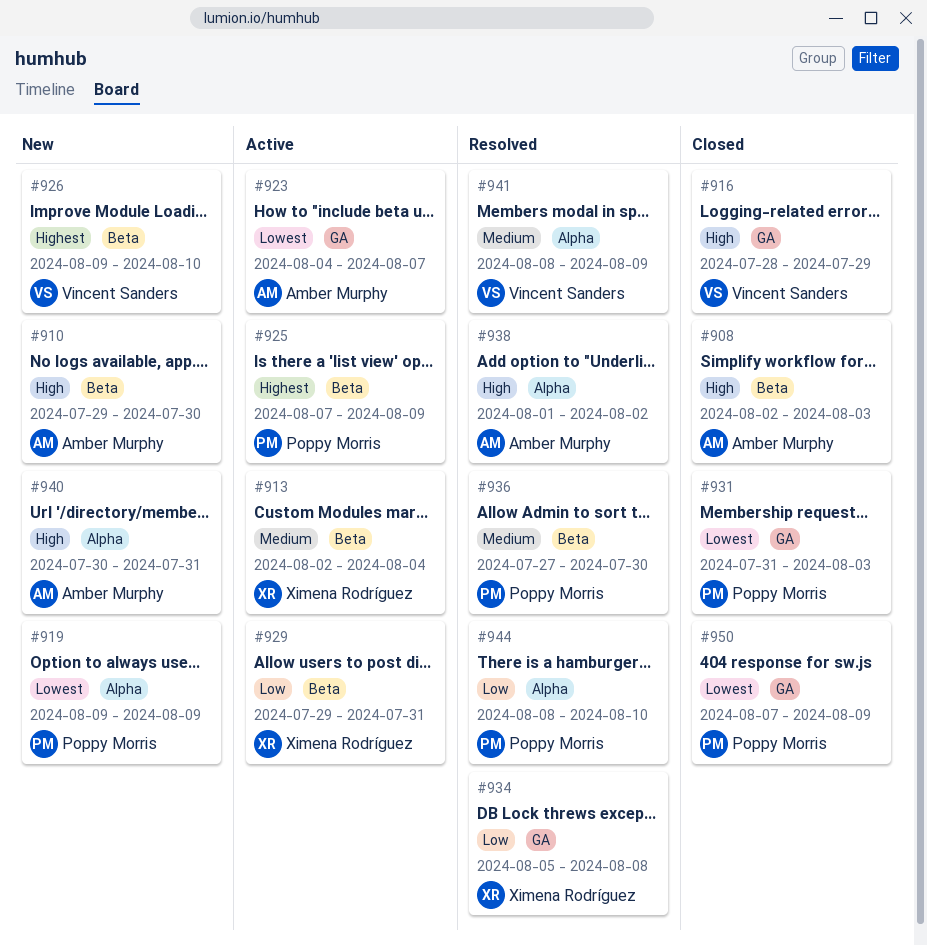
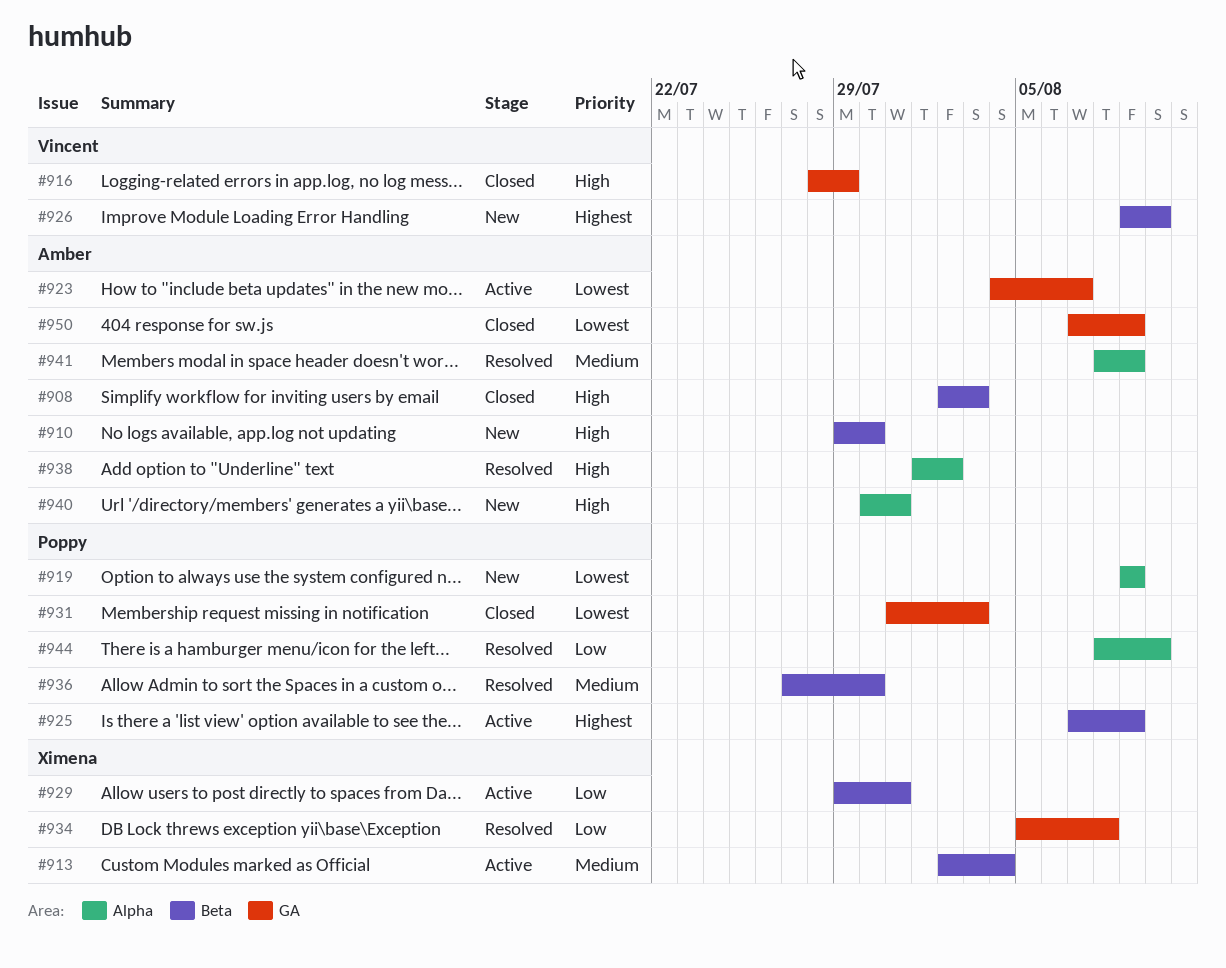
#941, owner: Vincent Sanders -> Amber Murphy
#950, owner: Poppy Morris -> Amber Murphy

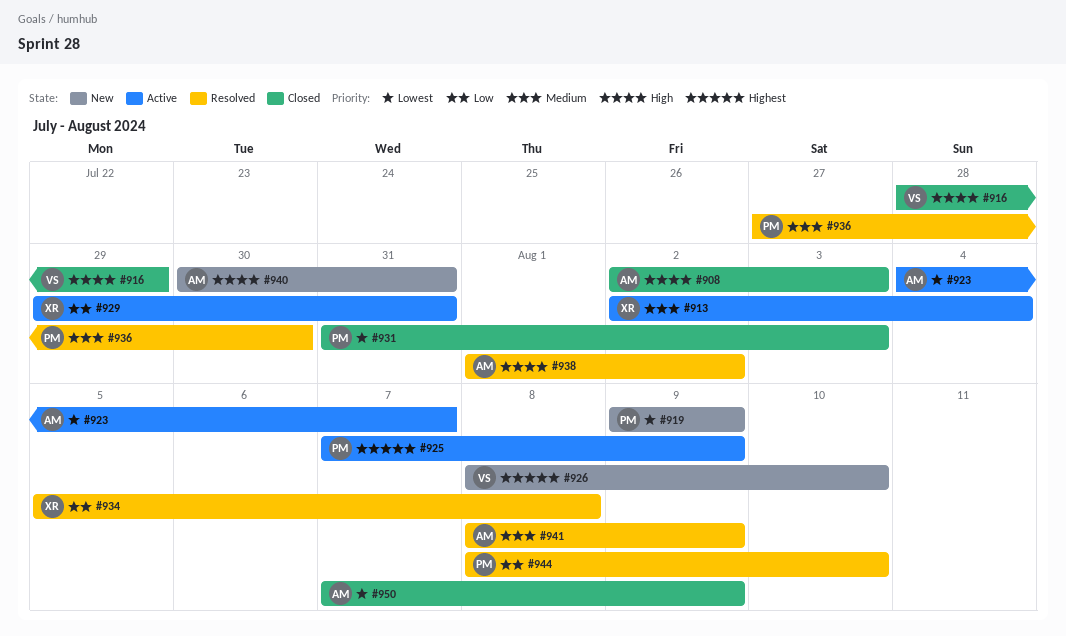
#910: present -> none
#926, start: Aug 9 -> Aug 8

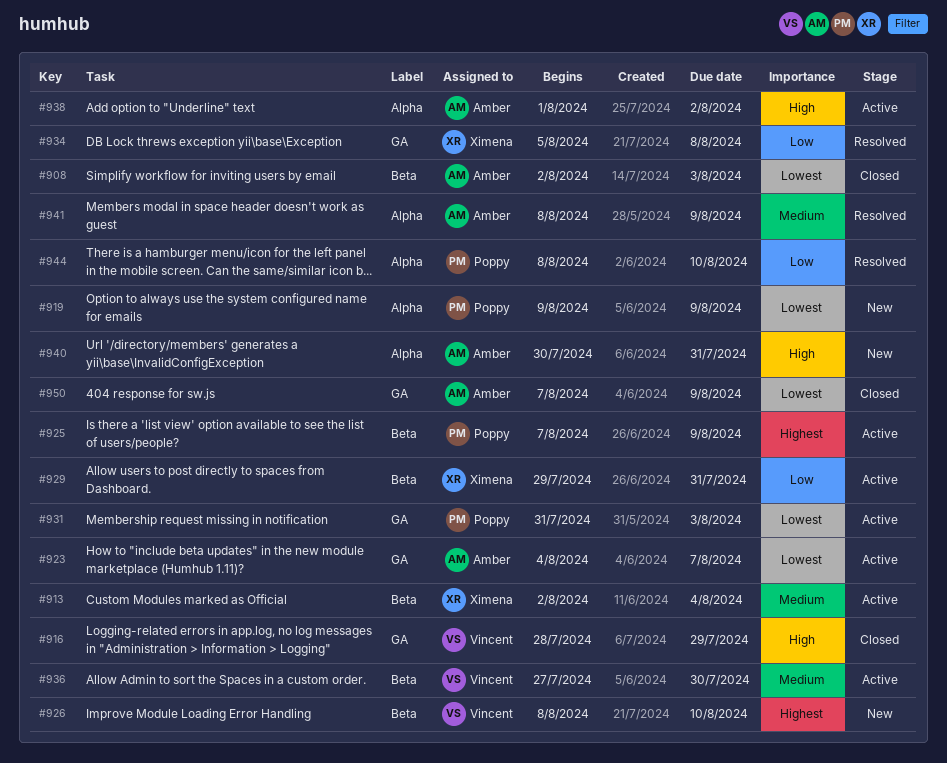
#908, priority: High -> Lowest
#931, status: Closed -> Active
#936, status: Resolved -> Active
#936, owner: Poppy -> Vincent
#938, status: Resolved -> Active

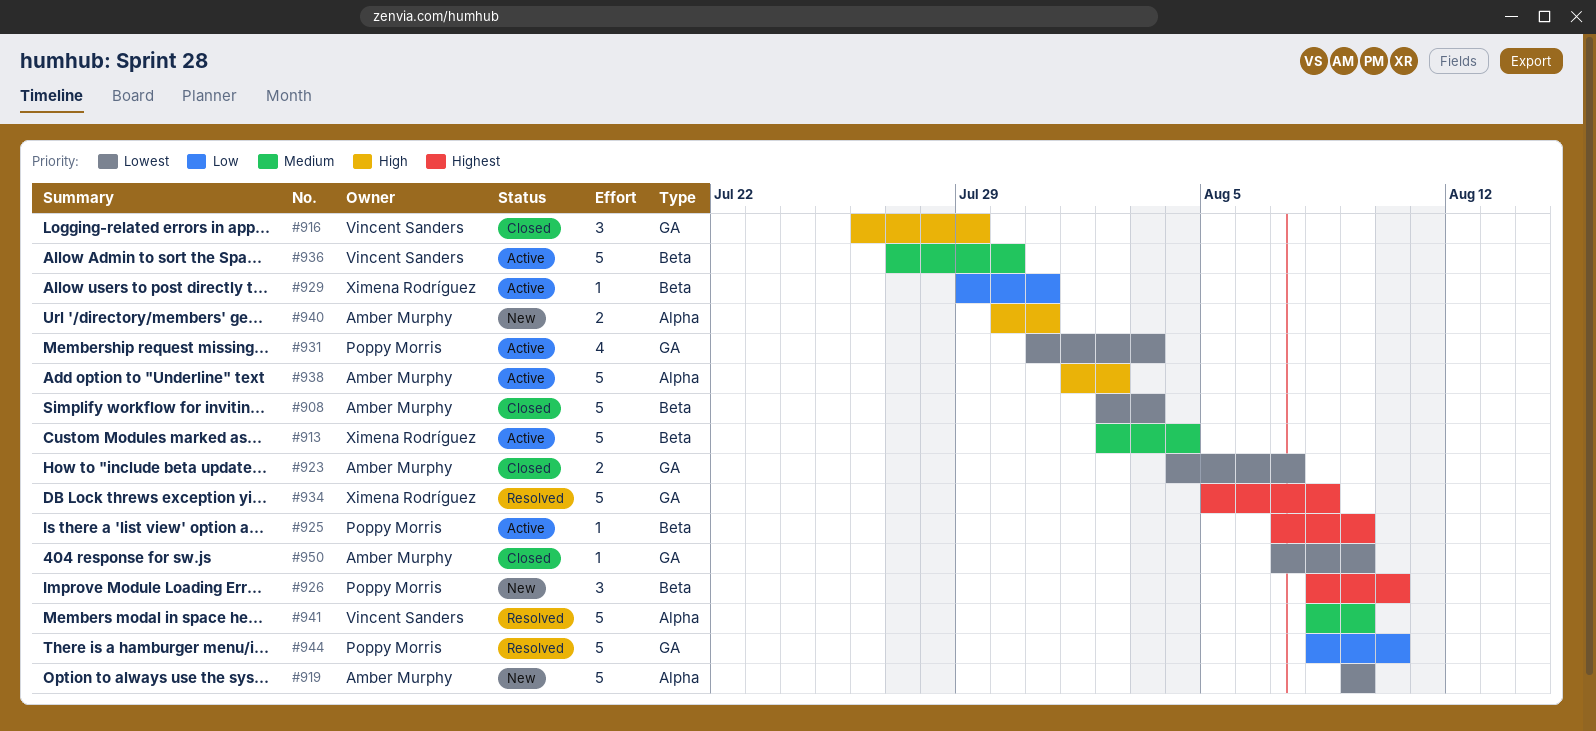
#916, start: Jul 28 -> Jul 26
#919, owner: Poppy Morris -> Amber Murphy
#923, status: Active -> Closed
#926, owner: Vincent Sanders -> Poppy Morris
#934, priority: Low -> Highest
#941, owner: Amber Murphy -> Vincent Sanders
#944, label: Alpha -> GA

